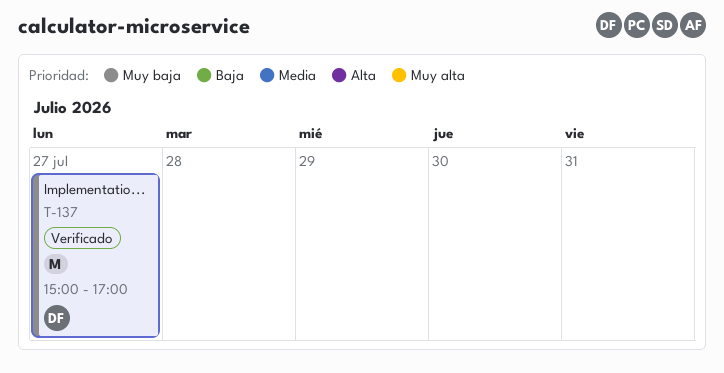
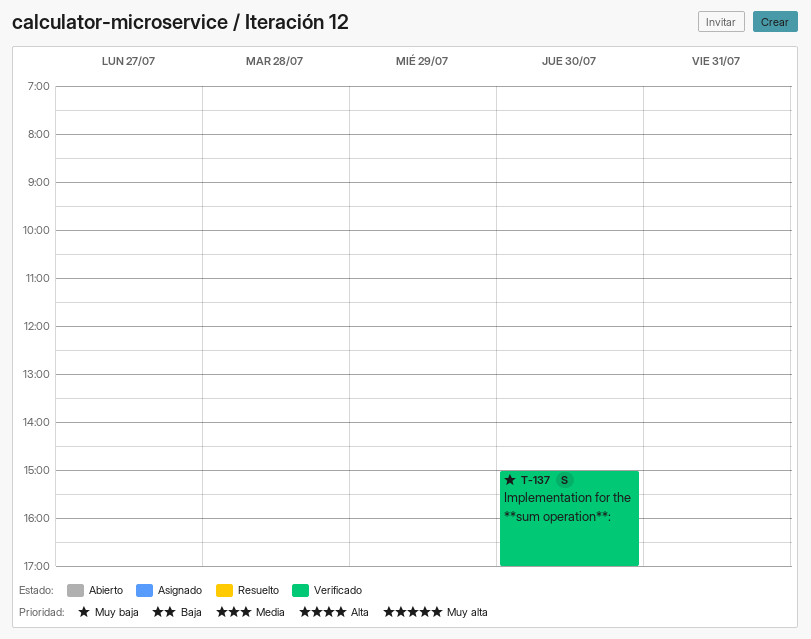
T-137, estimate: M -> S
T-137, day: Jul 27 -> Jul 30

